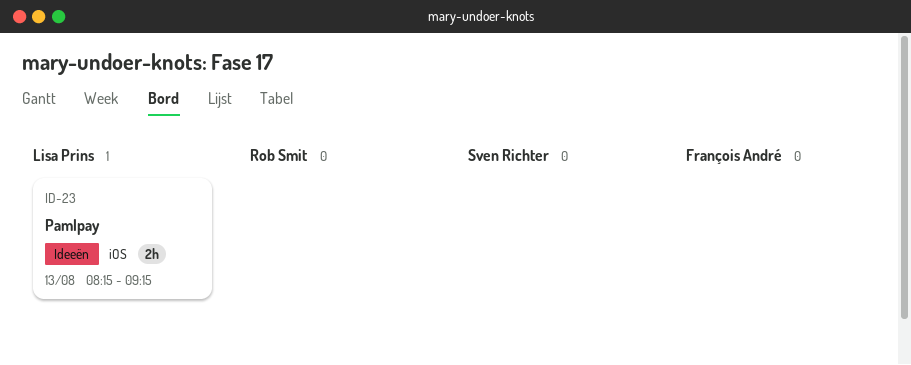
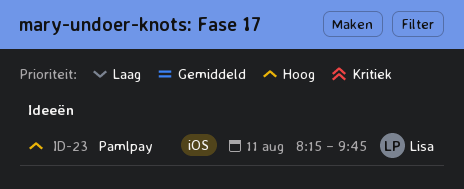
ID-23, day: Aug 13 -> Aug 11
ID-23, ends: 09:15 -> 09:45

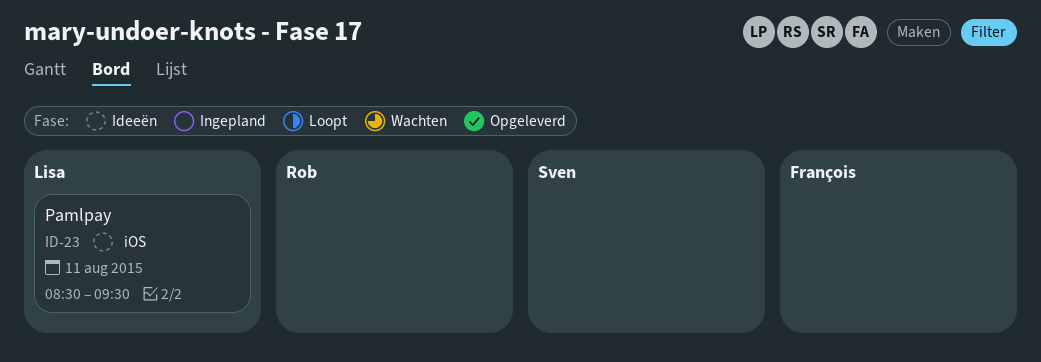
ID-23, begins: 08:15 -> 08:30
ID-23, ends: 09:45 -> 09:30

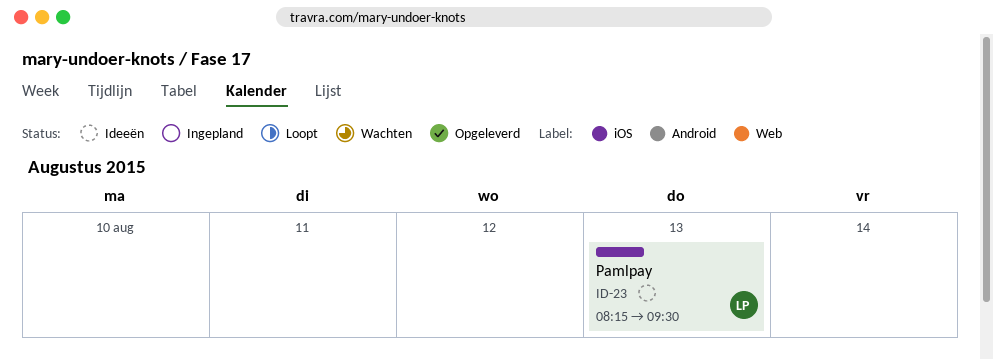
ID-23, day: Aug 11 -> Aug 13
ID-23, begins: 08:30 -> 08:15

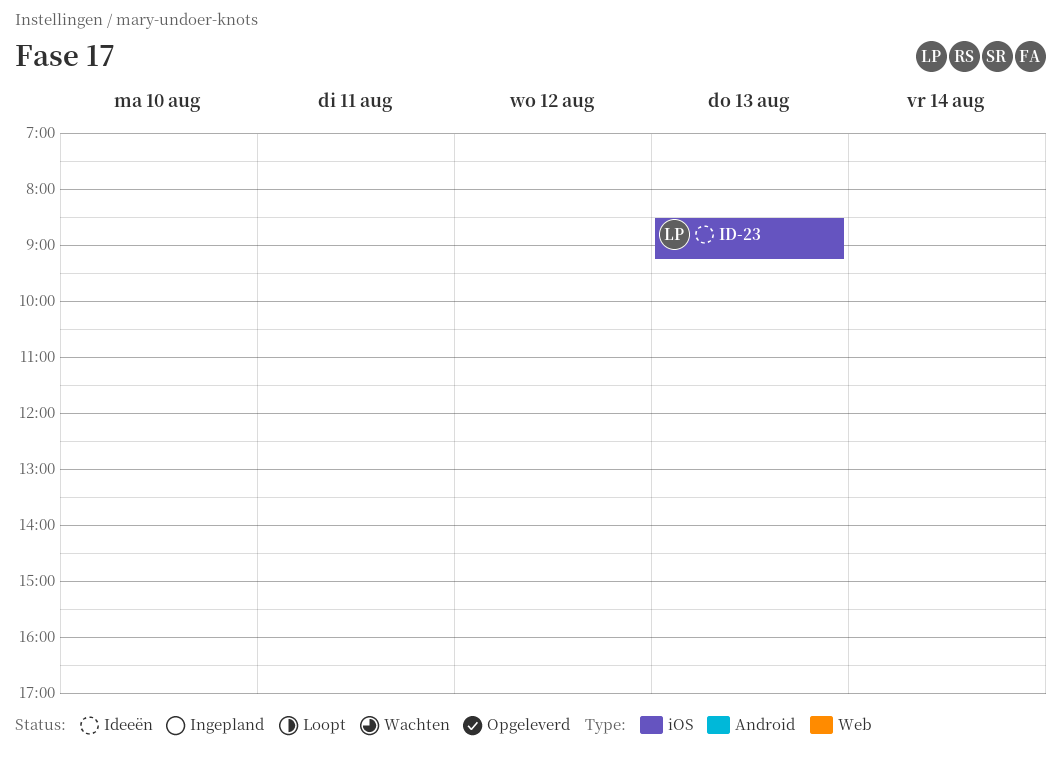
ID-23, begins: 08:15 -> 08:30
ID-23, ends: 09:30 -> 09:15

